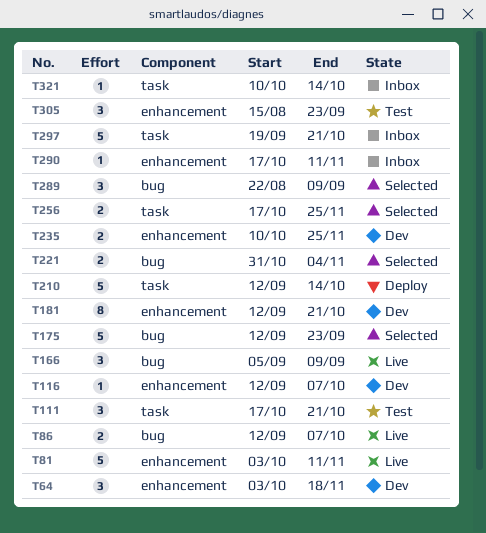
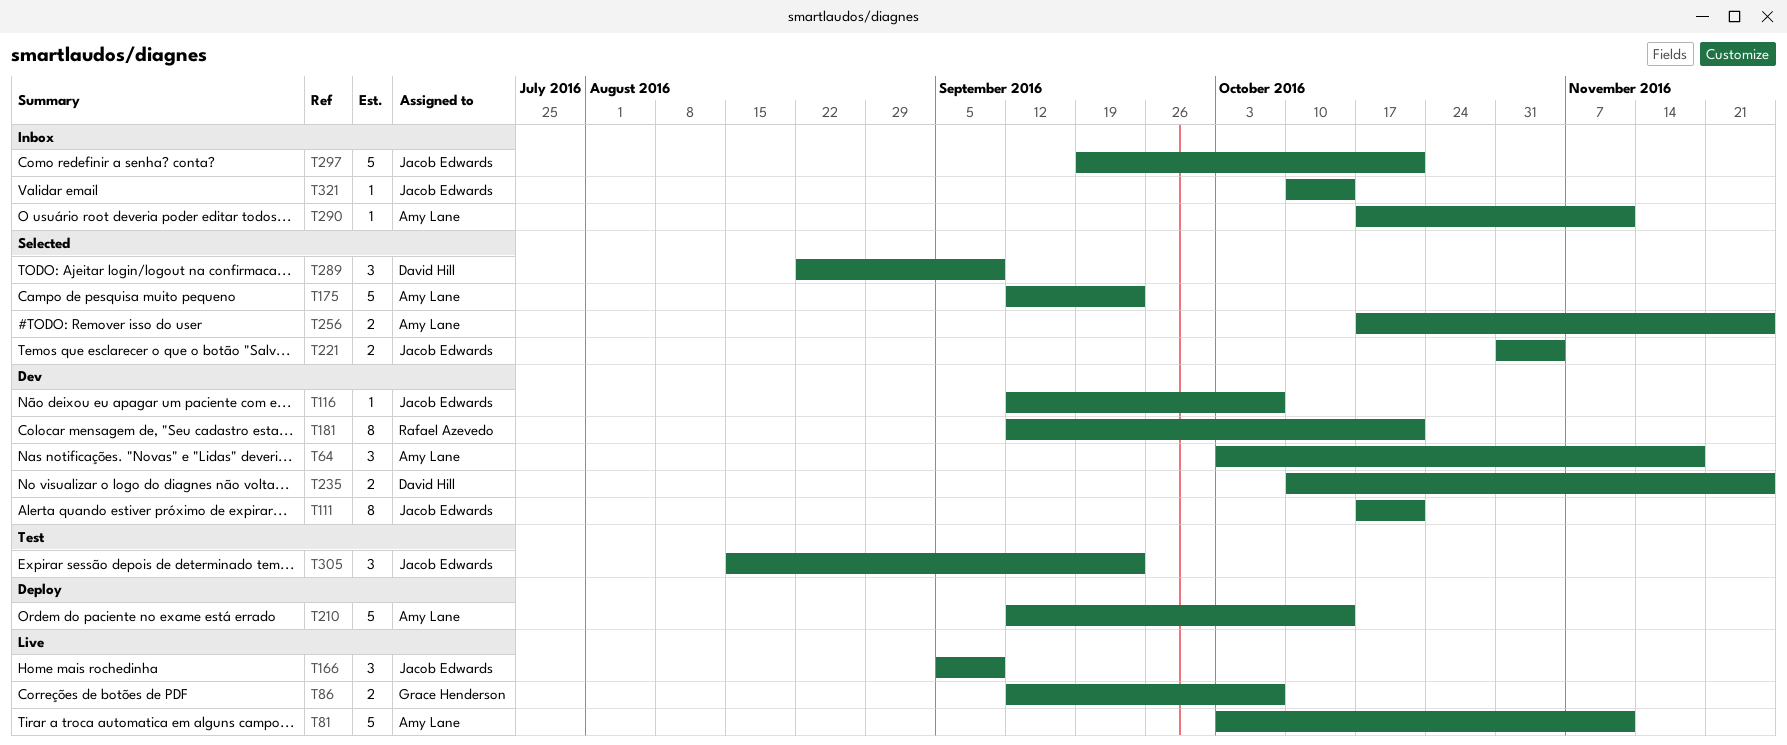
T111, status: Test -> Dev
T111, estimate: 3 -> 8

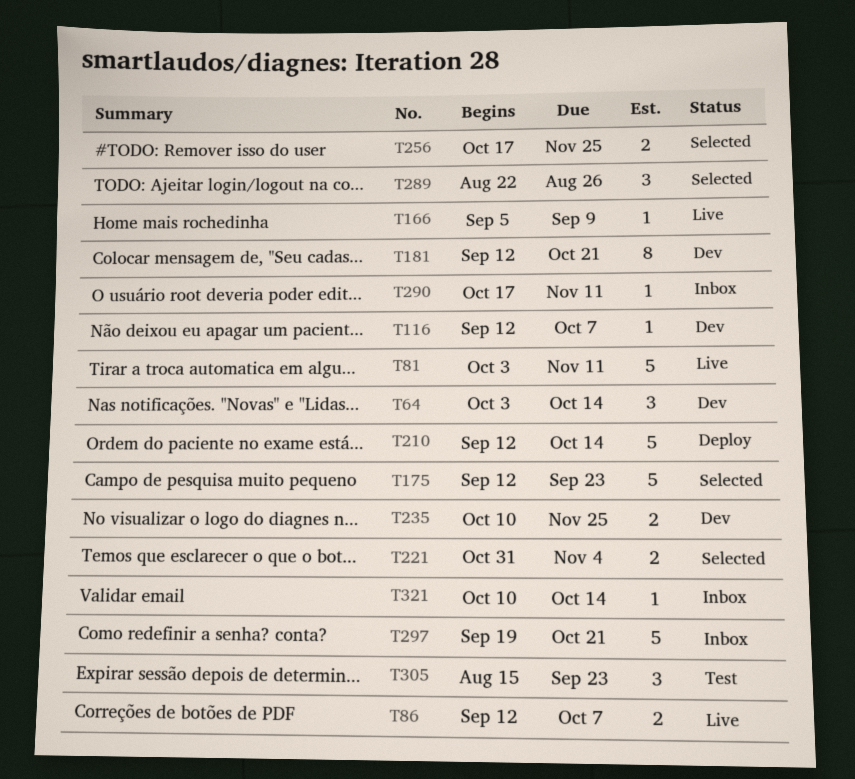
T64, due: Nov 18 -> Oct 14
T111: present -> none
T166, estimate: 3 -> 1
T289, due: Sep 9 -> Aug 26

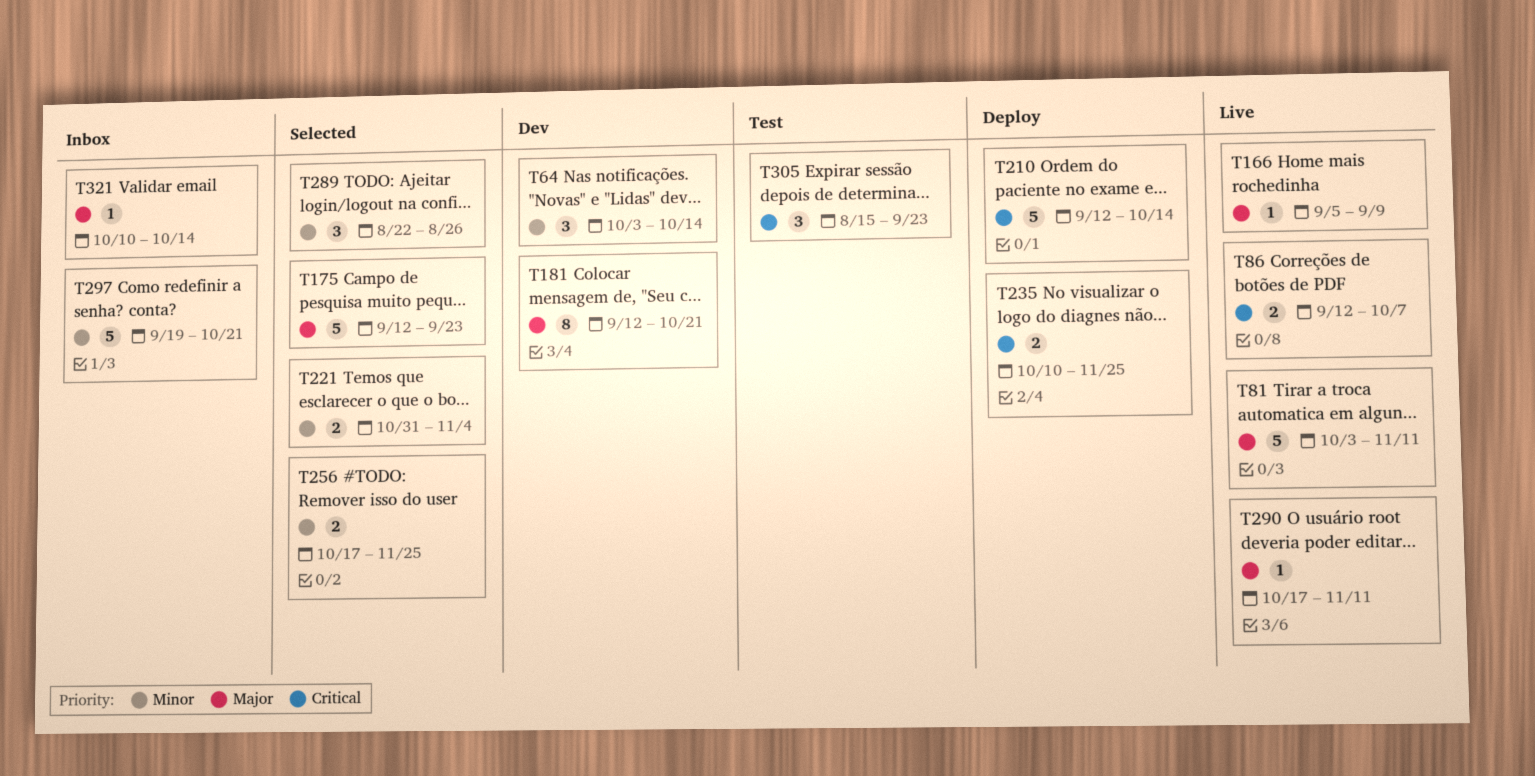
T116: present -> none
T235, status: Dev -> Deploy
T290, status: Inbox -> Live

